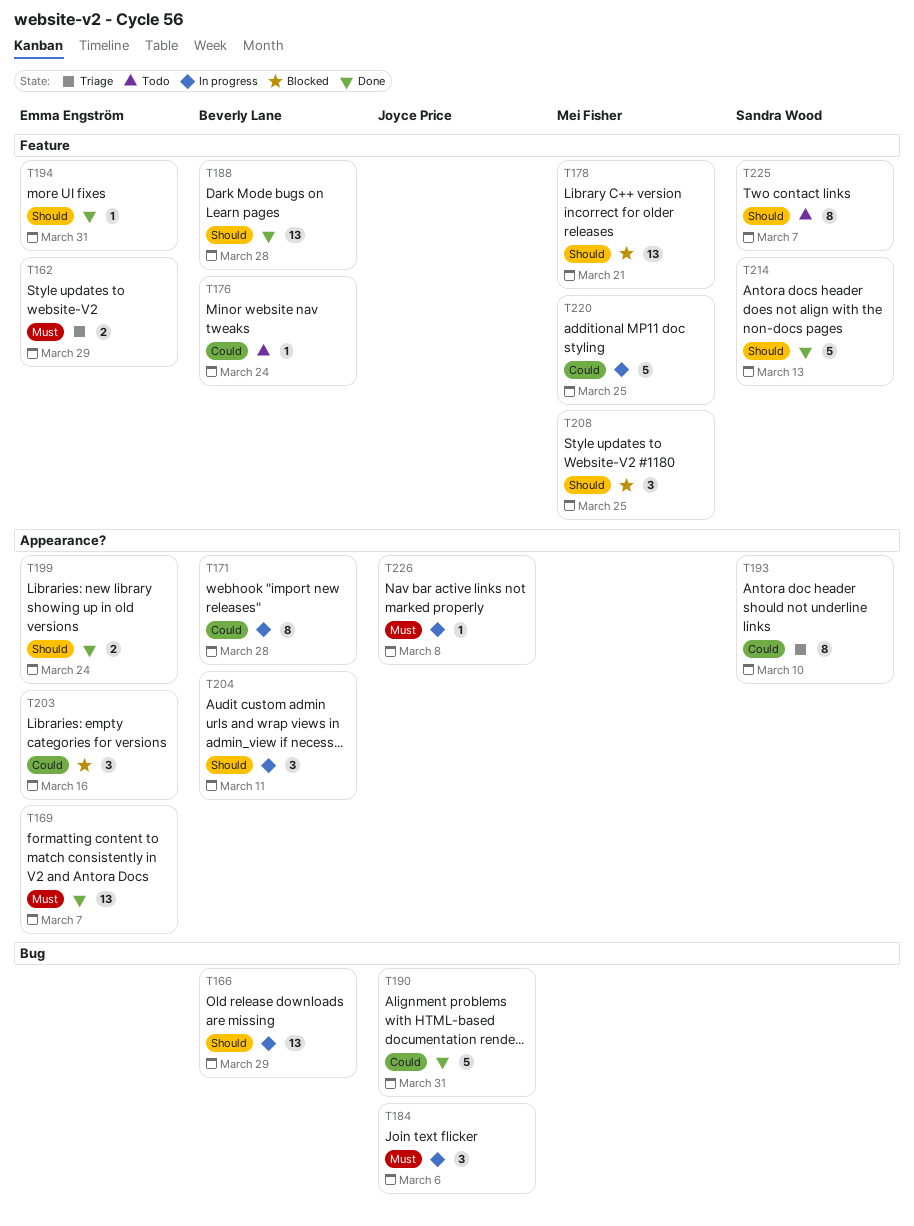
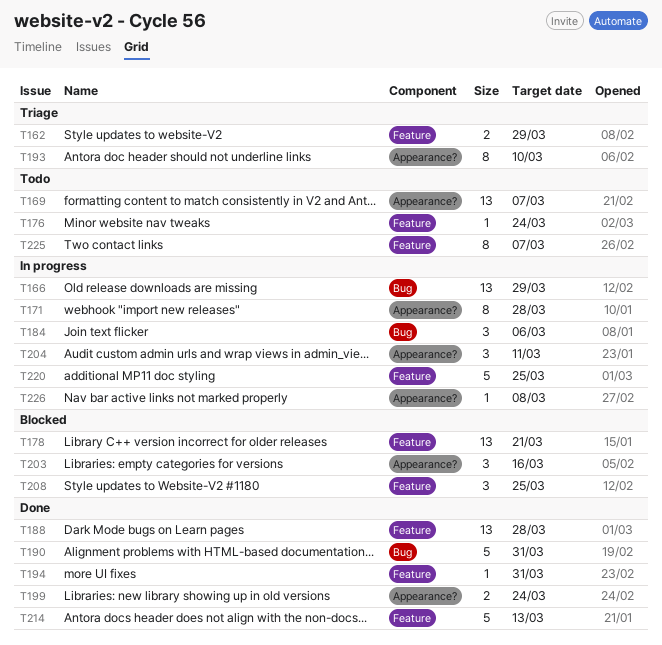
T169, status: Done -> Todo

